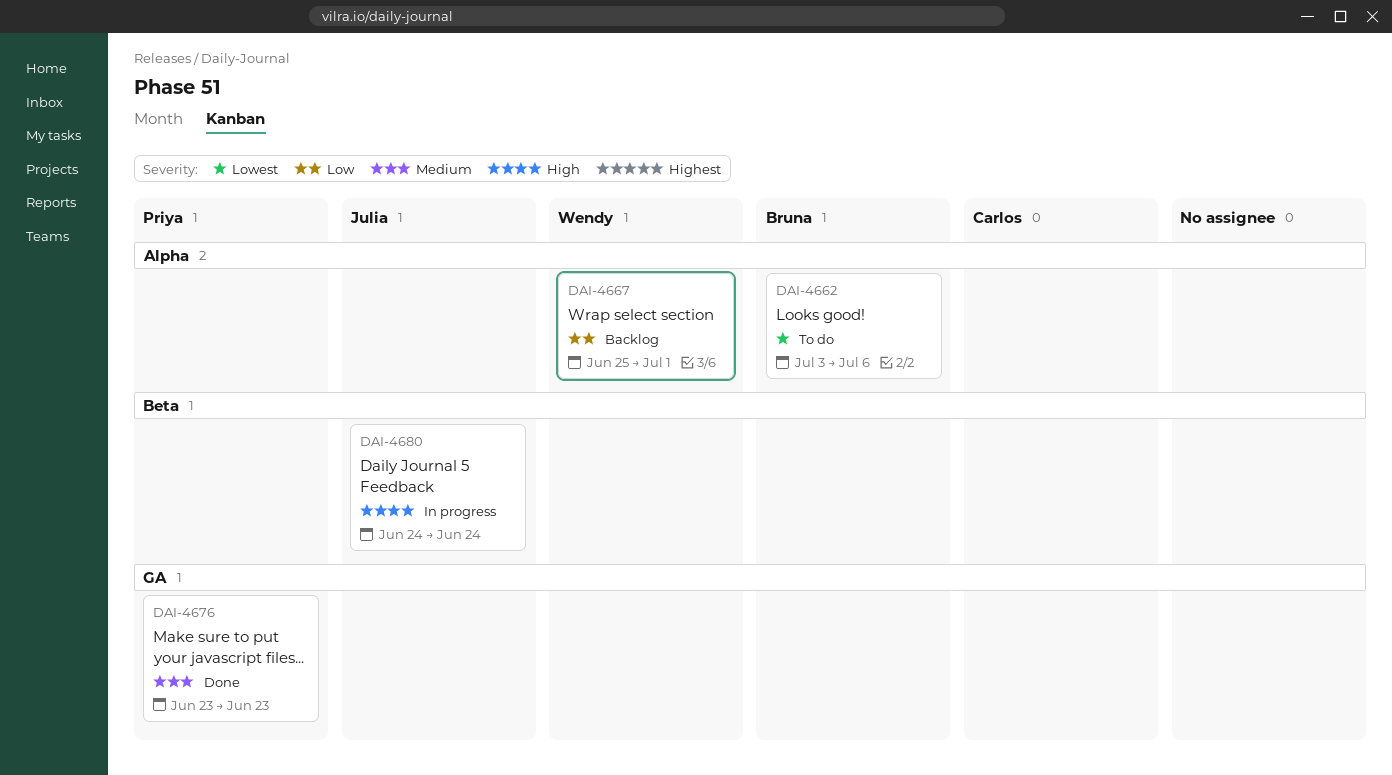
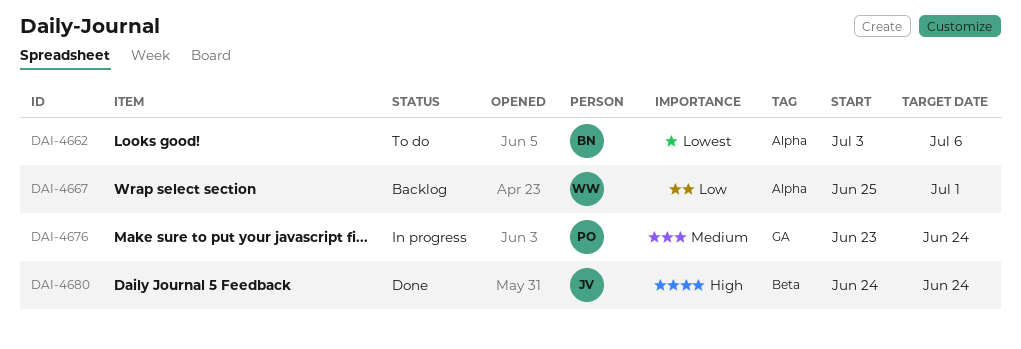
DAI-4676, status: Done -> In progress
DAI-4676, due: Jun 23 -> Jun 24
DAI-4680, status: In progress -> Done

